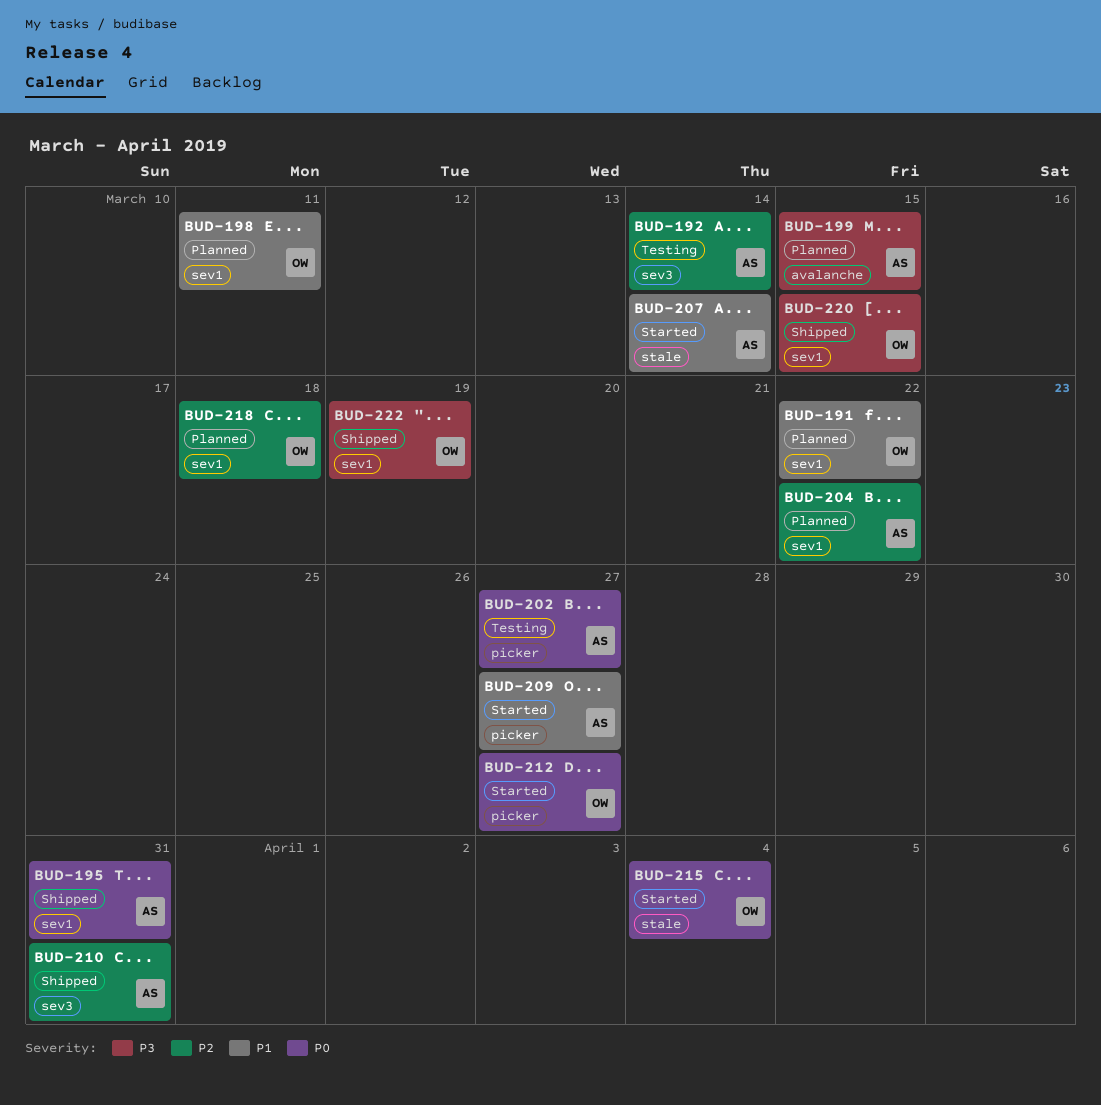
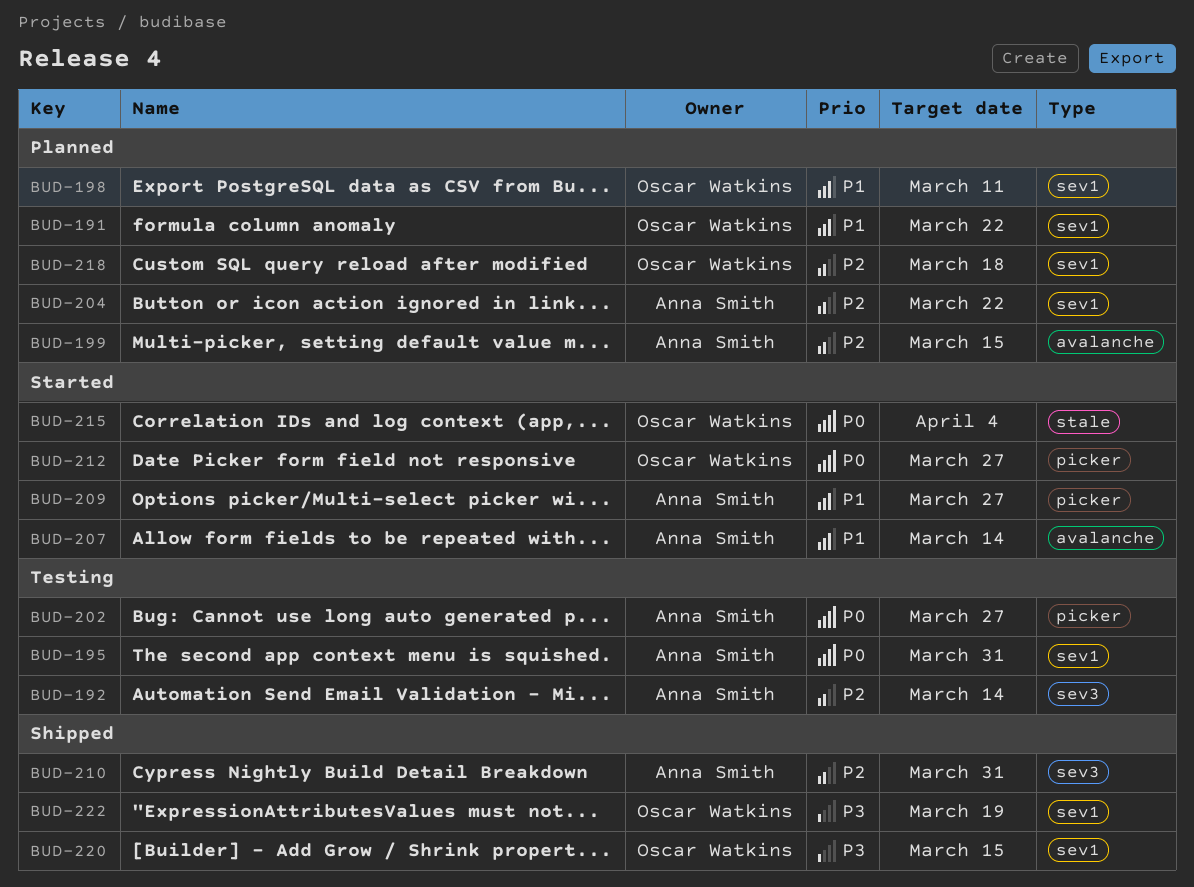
BUD-195, status: Shipped -> Testing
BUD-199, priority: P3 -> P2
BUD-207, label: stale -> avalanche

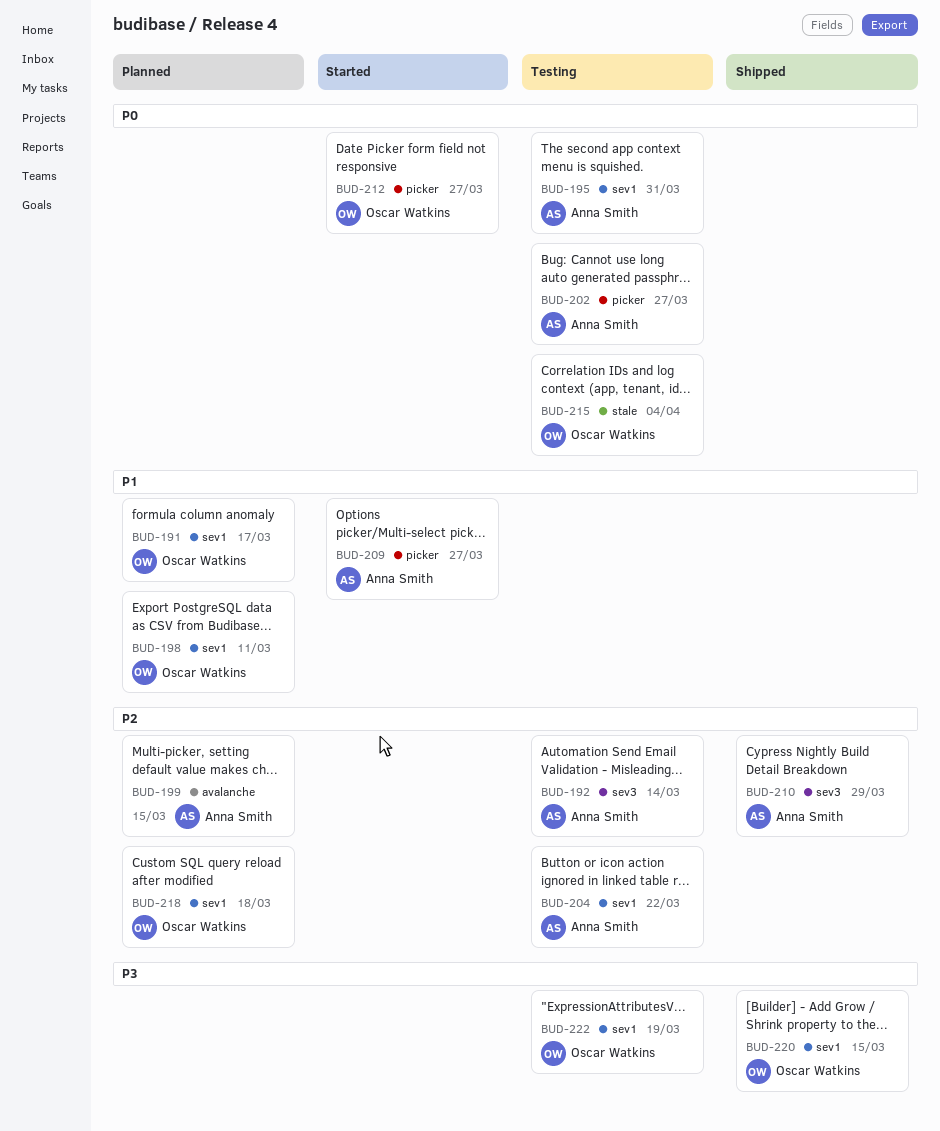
BUD-191, due: Mar 22 -> Mar 17
BUD-204, status: Planned -> Testing
BUD-207: present -> none
BUD-210, due: Mar 31 -> Mar 29
BUD-215, status: Started -> Testing
BUD-222, status: Shipped -> Testing

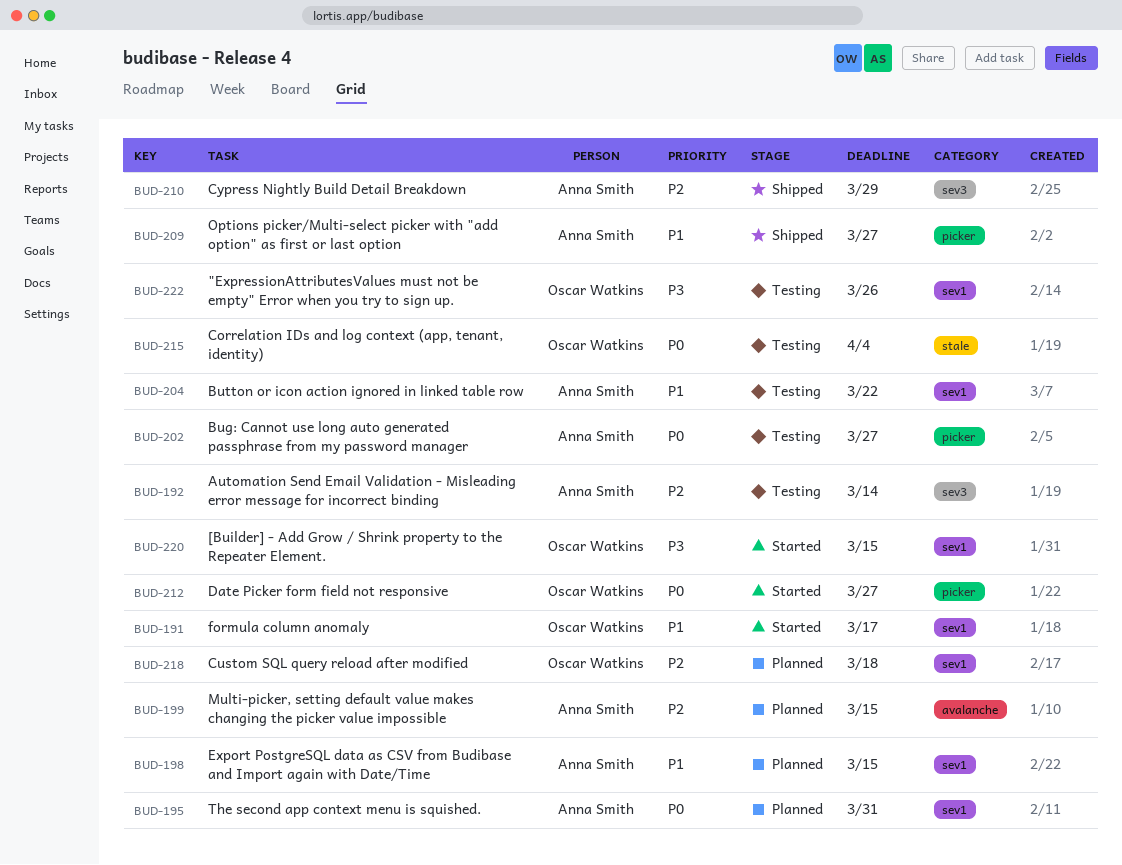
BUD-191, status: Planned -> Started
BUD-195, status: Testing -> Planned
BUD-198, owner: Oscar Watkins -> Anna Smith
BUD-198, due: Mar 11 -> Mar 15
BUD-204, priority: P2 -> P1
BUD-209, status: Started -> Shipped
BUD-220, status: Shipped -> Started
BUD-222, due: Mar 19 -> Mar 26

